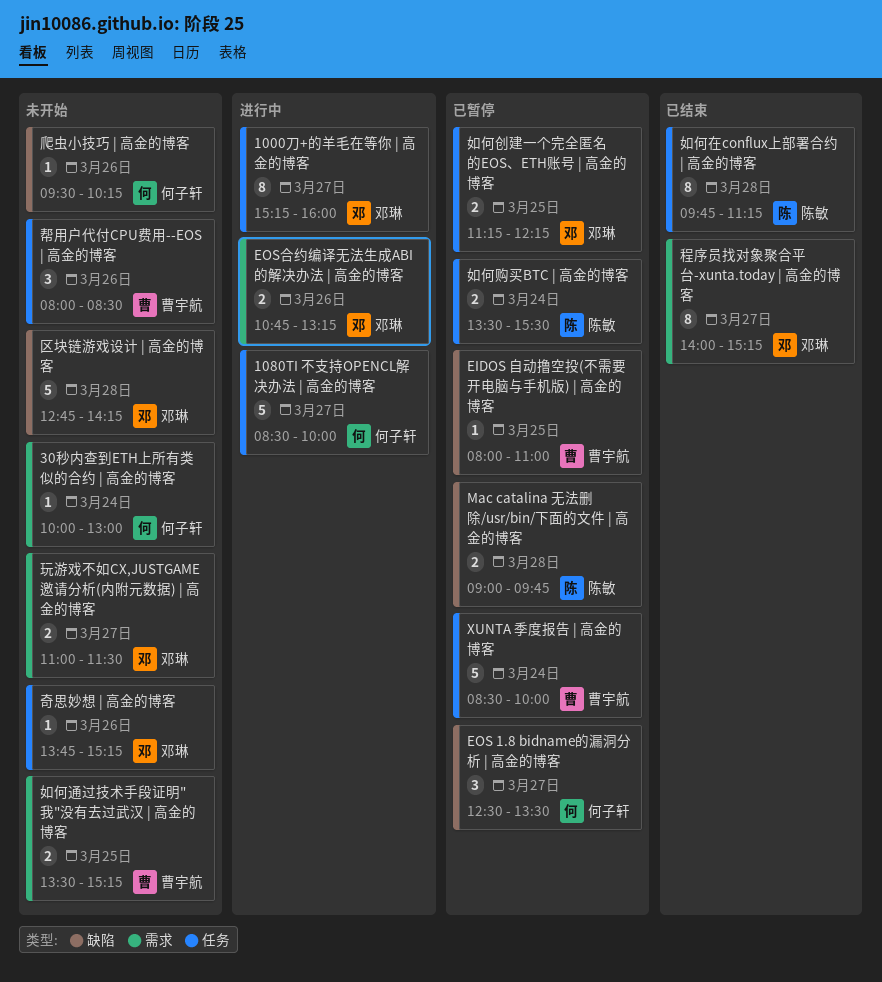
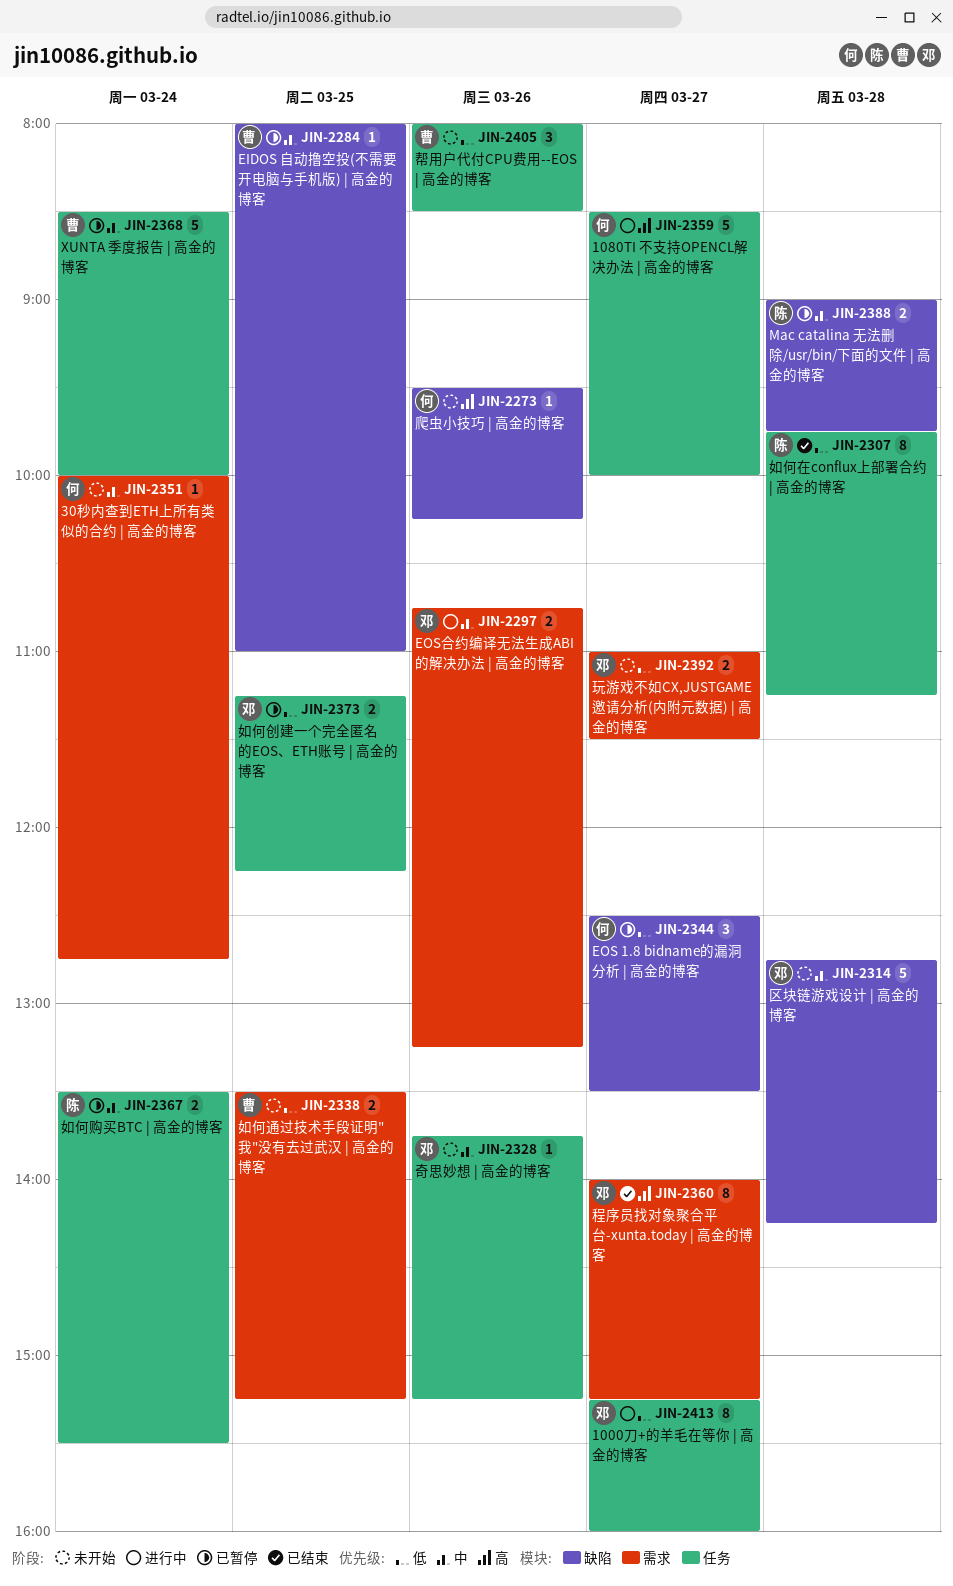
30秒内查到ETH上所有类似的合约 | 高金的博客, ends: 13:00 -> 12:45

